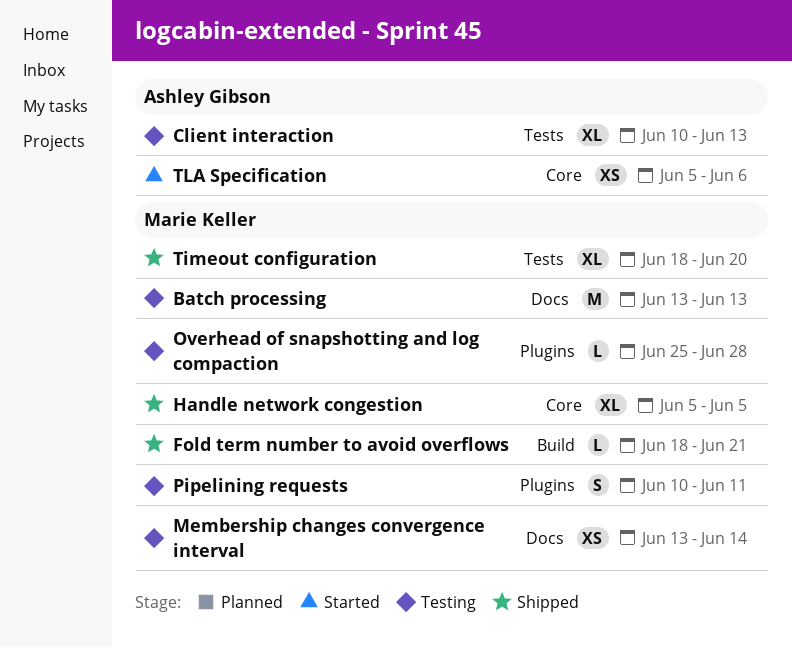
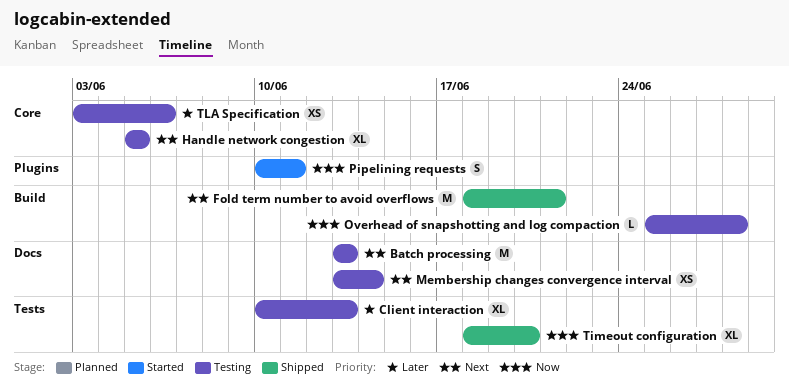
Fold term number to avoid overflows, estimate: L -> M
Handle network congestion, status: Shipped -> Testing
Overhead of snapshotting and log compaction, label: Plugins -> Build
Pipelining requests, status: Testing -> Started
TLA Specification, status: Started -> Testing
TLA Specification, start: Jun 5 -> Jun 3

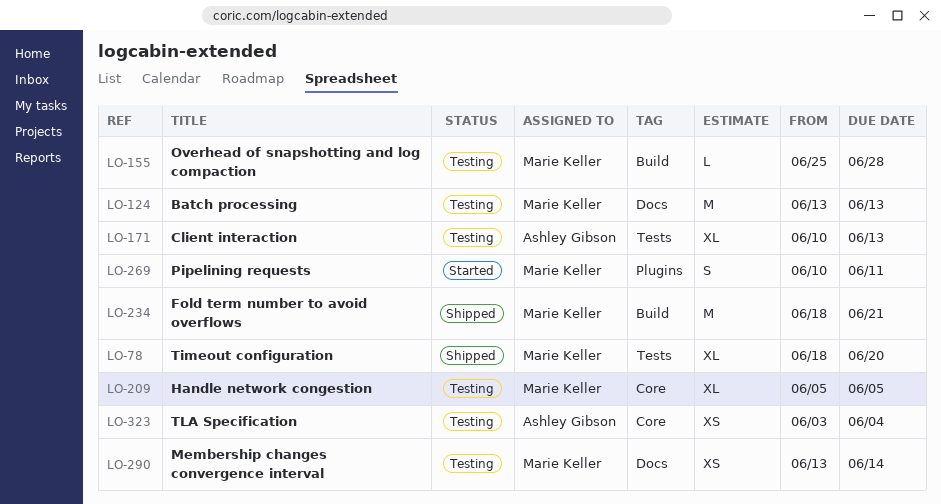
TLA Specification, due: Jun 6 -> Jun 4

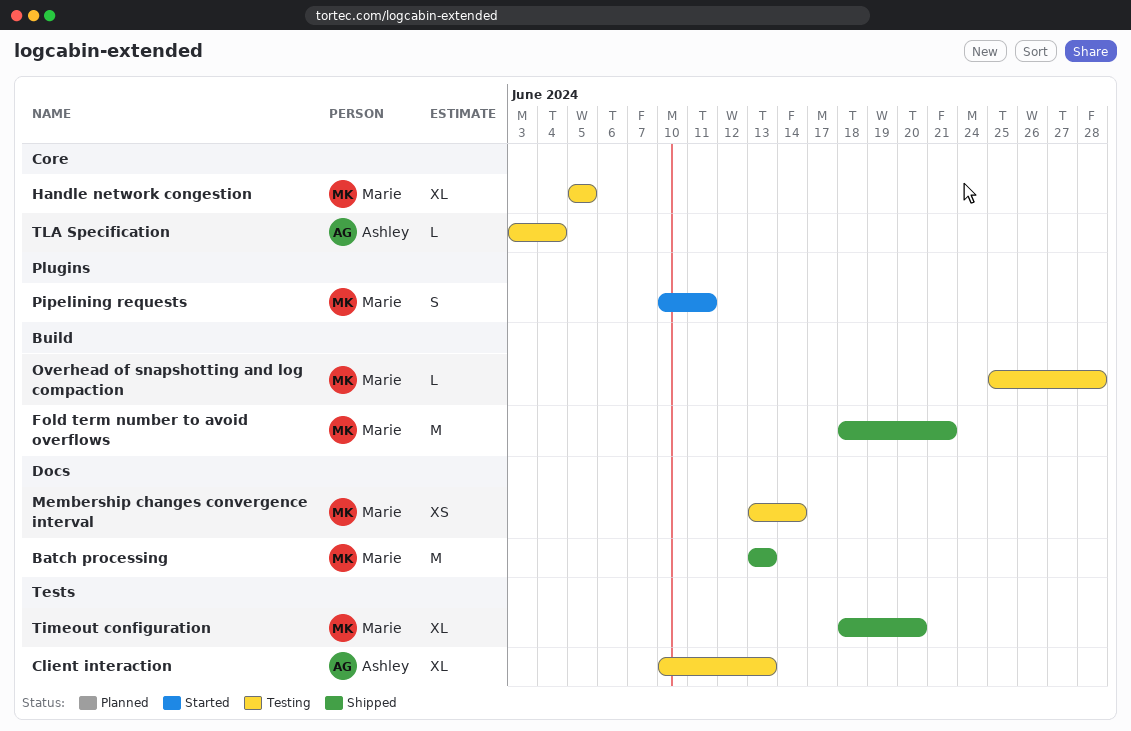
Batch processing, status: Testing -> Shipped
TLA Specification, estimate: XS -> L

